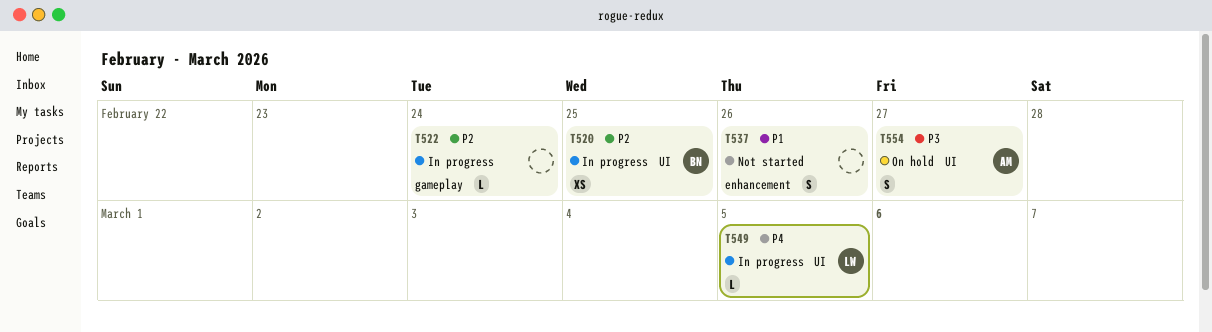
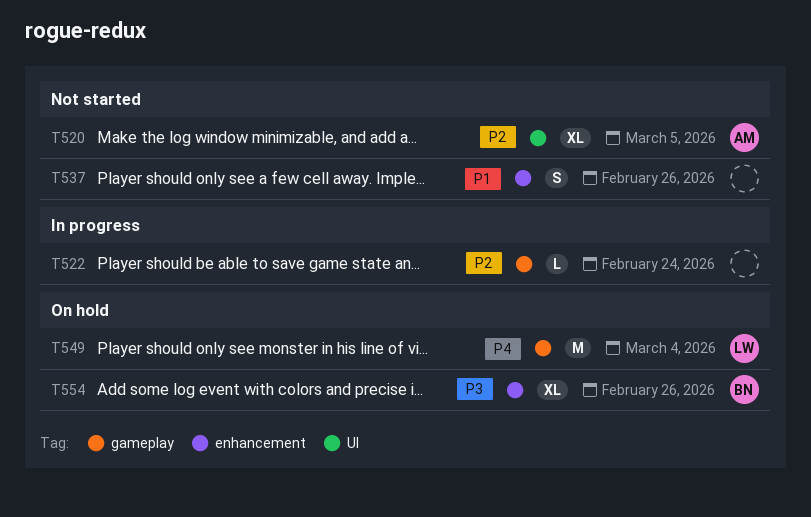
T520, status: In progress -> Not started
T520, owner: BN -> AM
T520, estimate: XS -> XL
T520, due: Feb 25 -> Mar 5
T549, status: In progress -> On hold
T549, label: UI -> gameplay
T549, estimate: L -> M
T549, due: Mar 5 -> Mar 4
T554, owner: AM -> BN
T554, label: UI -> enhancement
T554, estimate: S -> XL
T554, due: Feb 27 -> Feb 26

